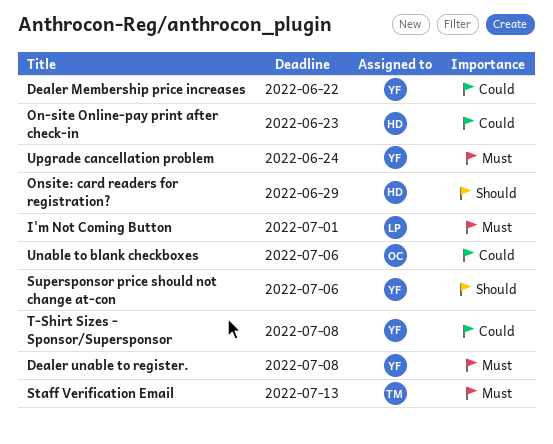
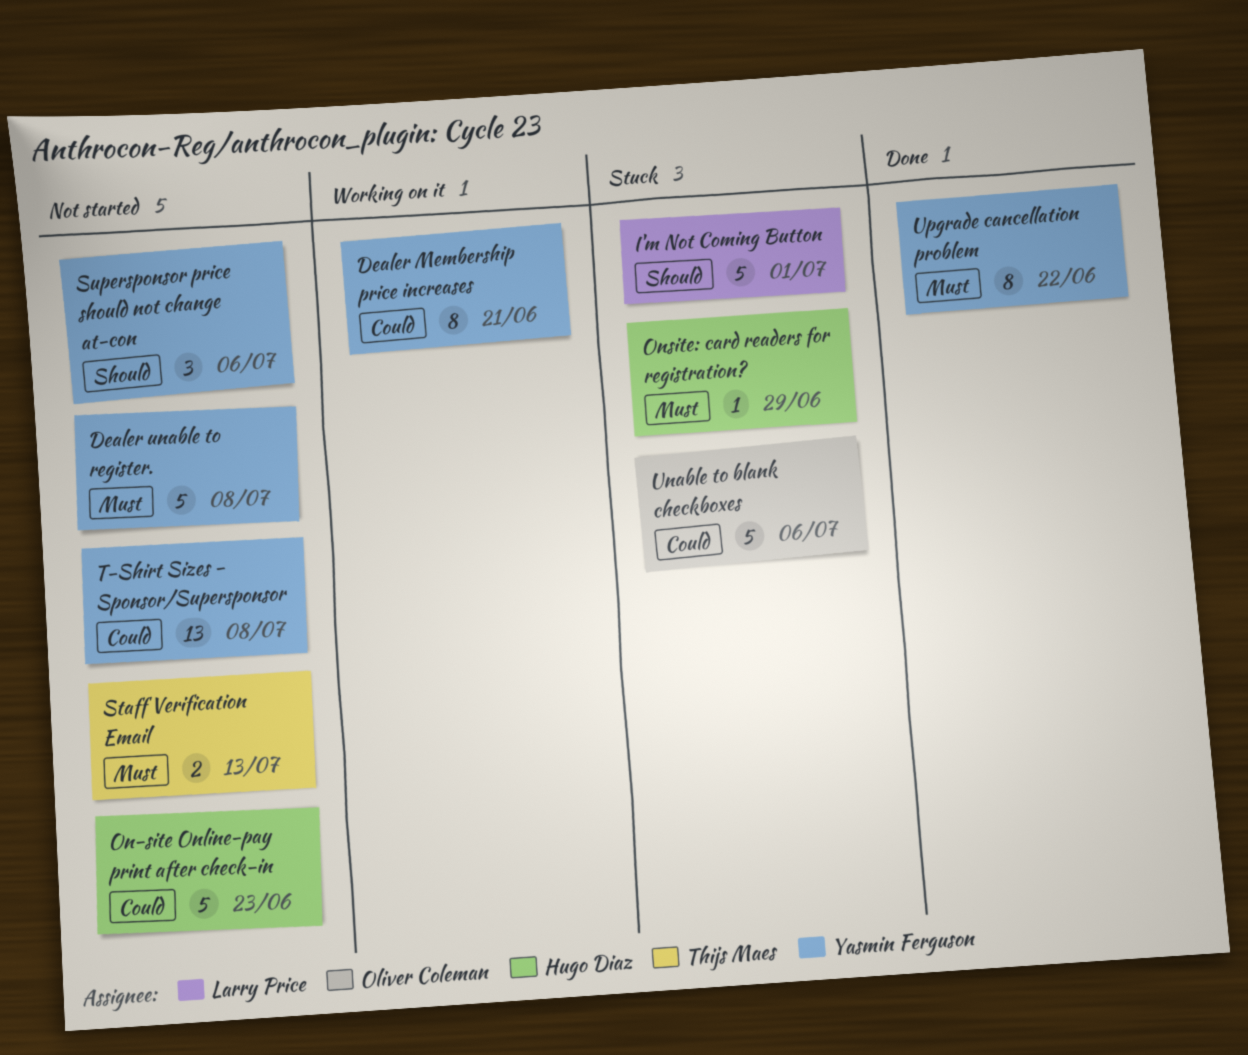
Dealer Membership price increases, due: Jun 22 -> Jun 21
I'm Not Coming Button, priority: Must -> Should
Onsite: card readers for registration?, priority: Should -> Must
Upgrade cancellation problem, due: Jun 24 -> Jun 22

